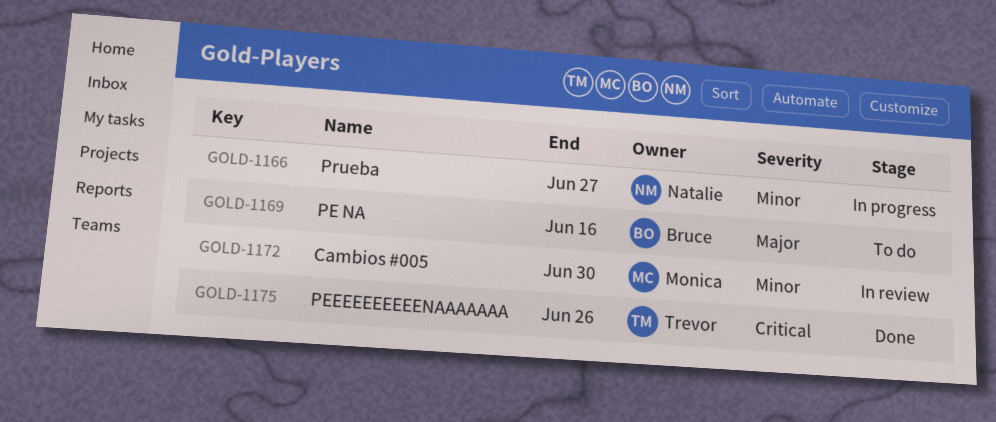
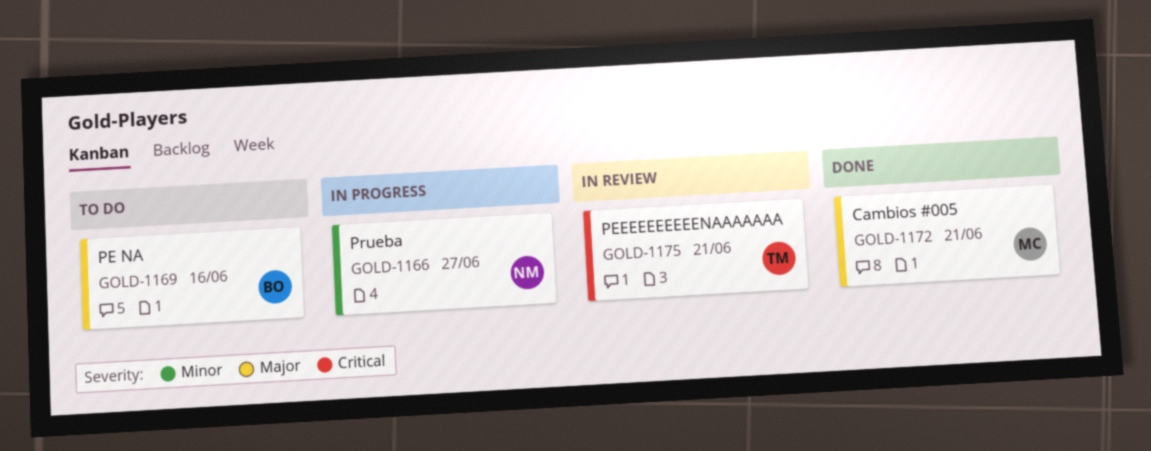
GOLD-1172, status: In review -> Done
GOLD-1172, priority: Minor -> Major
GOLD-1172, due: Jun 30 -> Jun 21
GOLD-1175, status: Done -> In review
GOLD-1175, due: Jun 26 -> Jun 21

